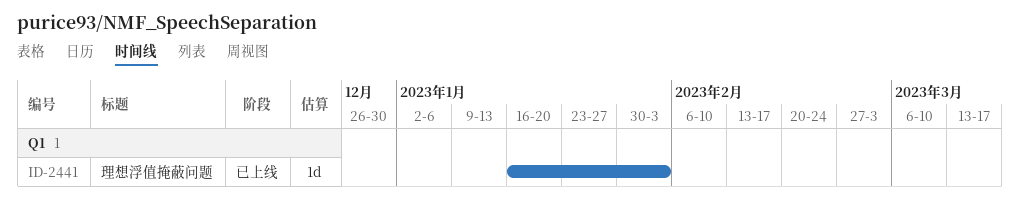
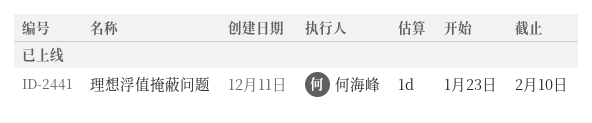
ID-2441, start: Jan 16 -> Jan 23
ID-2441, due: Feb 3 -> Feb 10

